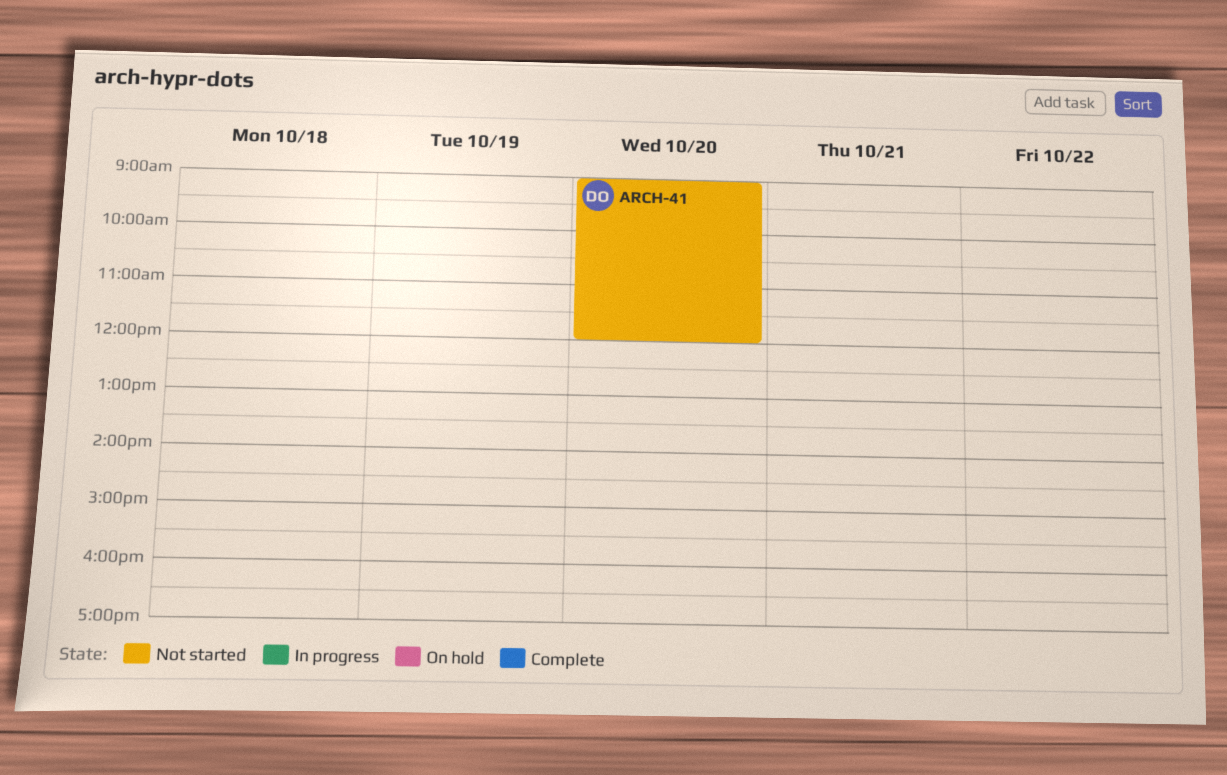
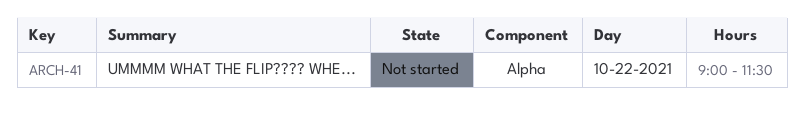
ARCH-41, day: Oct 20 -> Oct 22
ARCH-41, ends: 12:00 -> 11:30

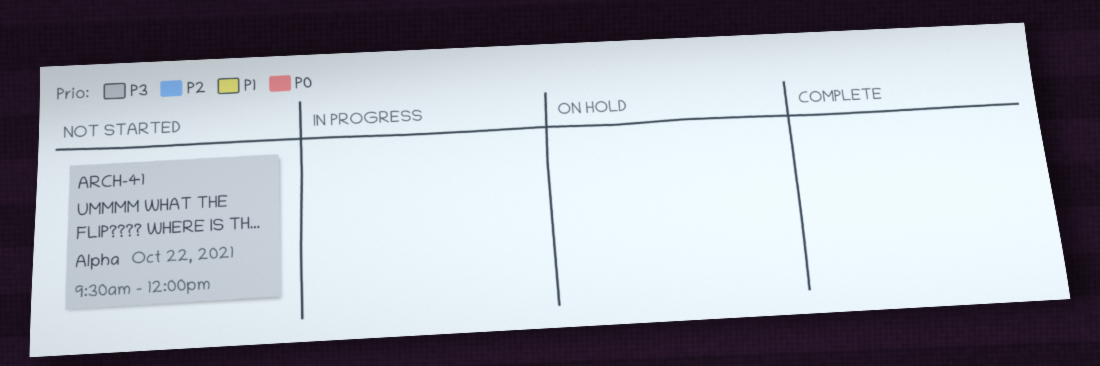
ARCH-41, begins: 09:00 -> 09:30
ARCH-41, ends: 11:30 -> 12:00

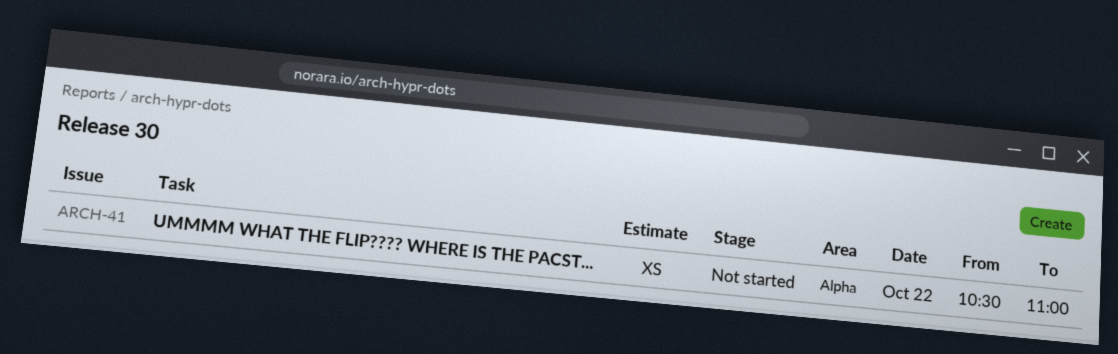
ARCH-41, begins: 09:30 -> 10:30
ARCH-41, ends: 12:00 -> 11:00

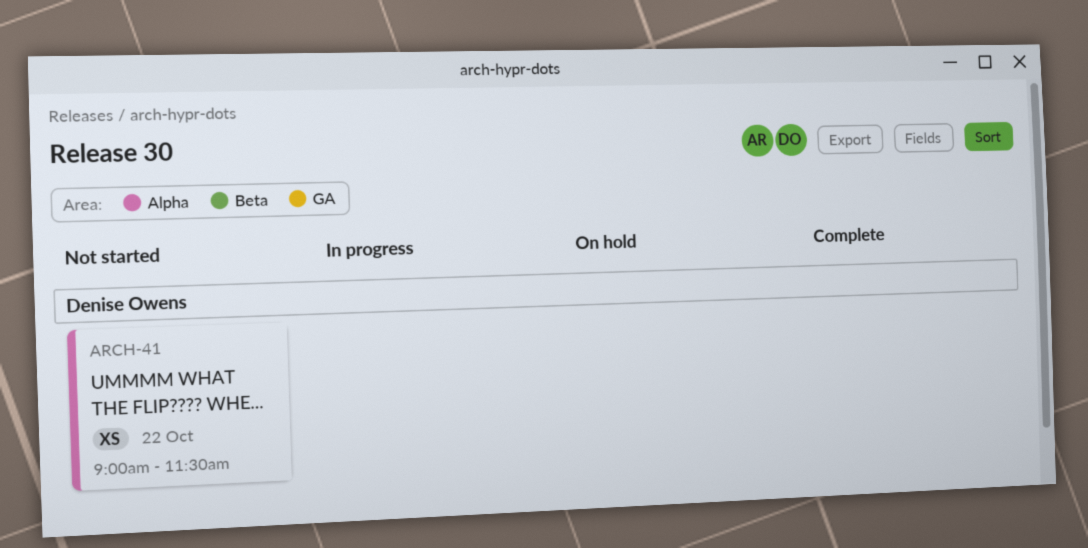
ARCH-41, begins: 10:30 -> 09:00
ARCH-41, ends: 11:00 -> 11:30

